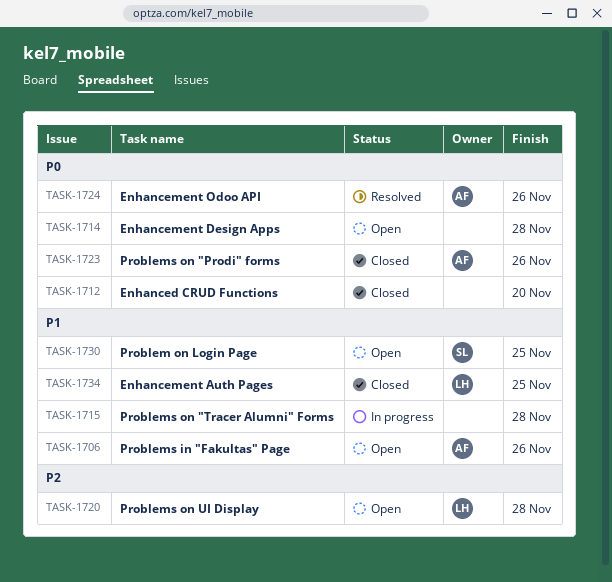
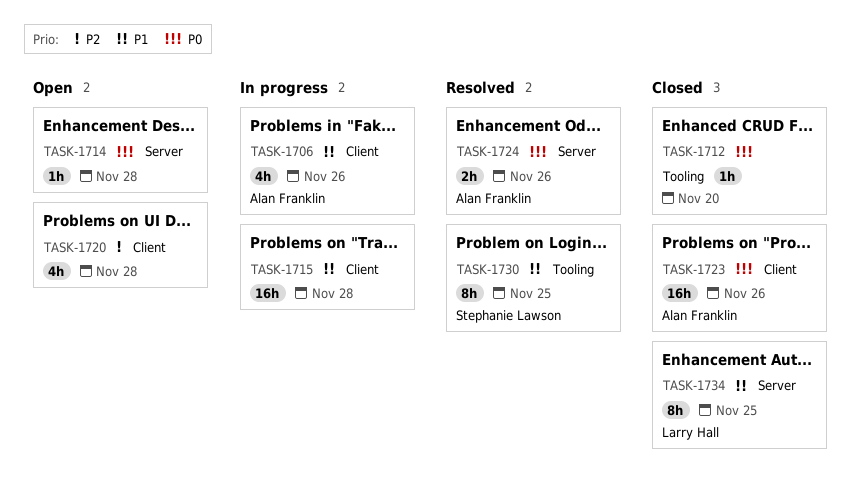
TASK-1706, status: Open -> In progress
TASK-1720, owner: Larry Hall -> none
TASK-1730, status: Open -> Resolved

